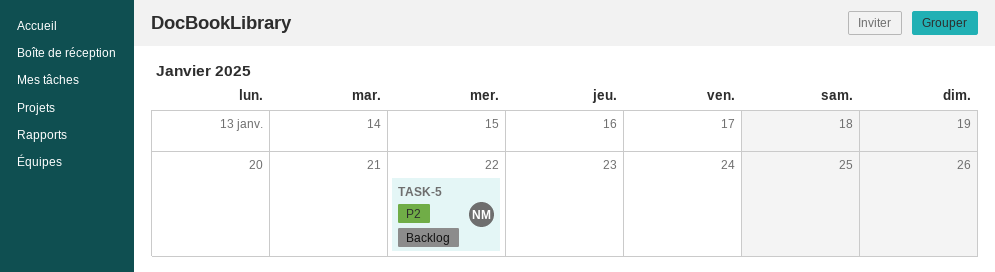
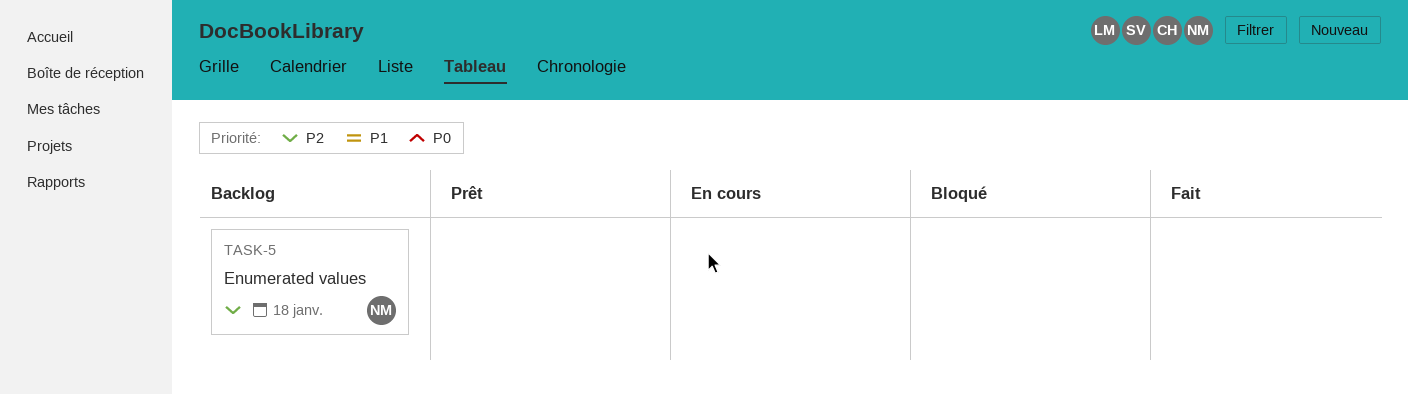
TASK-5, due: Jan 22 -> Jan 18

